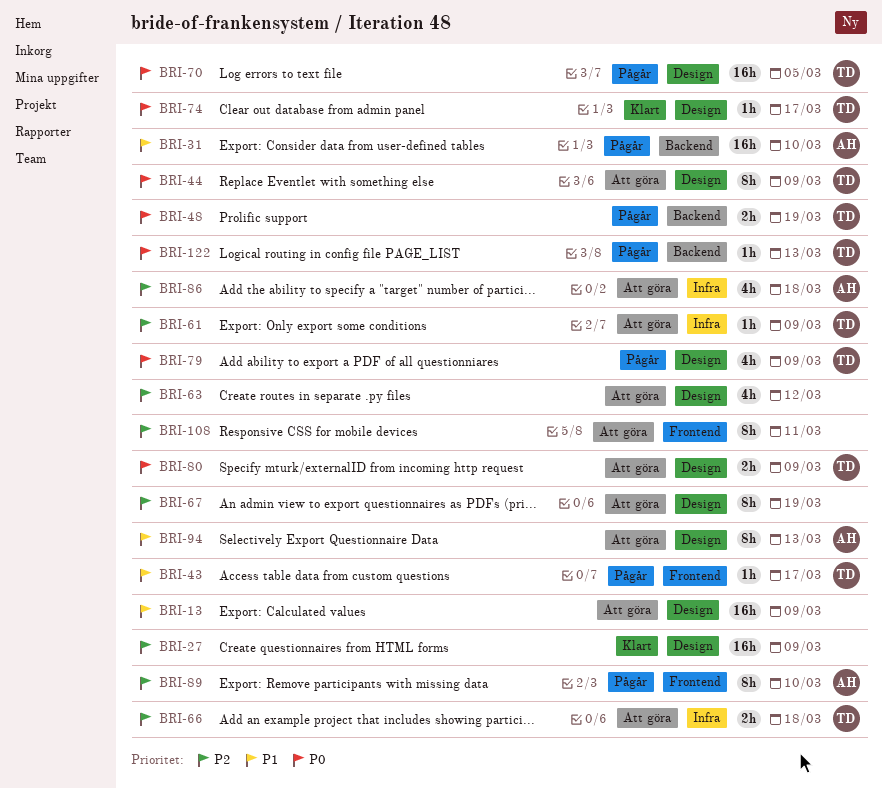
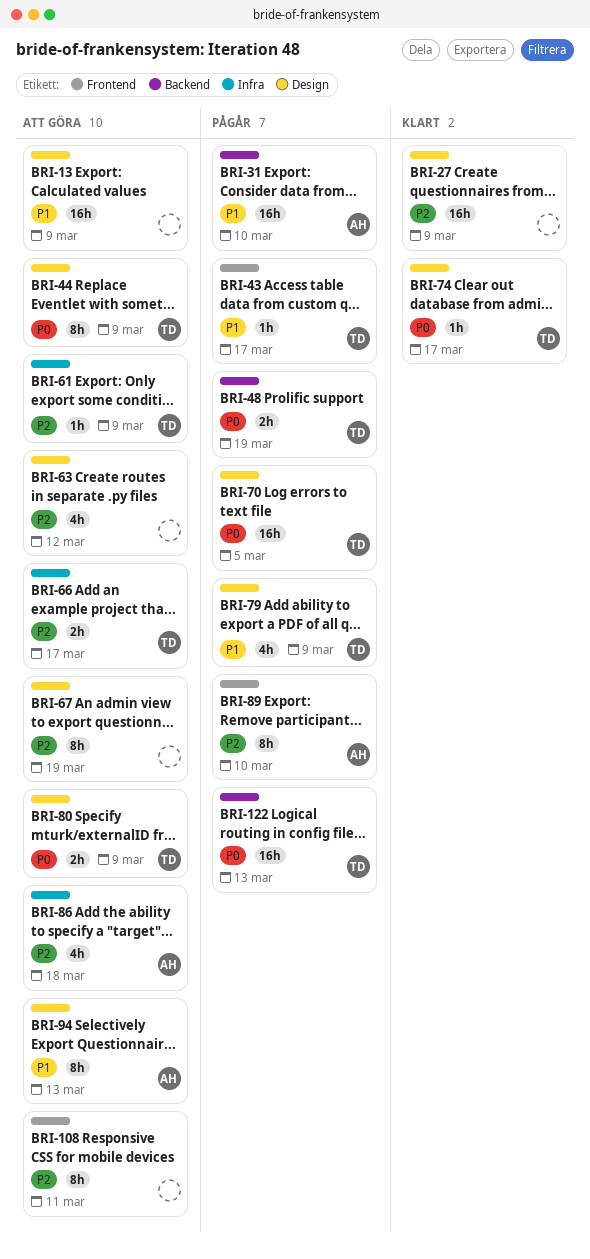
BRI-66, due: Mar 18 -> Mar 17
BRI-79, priority: P0 -> P1
BRI-122, estimate: 1h -> 16h

